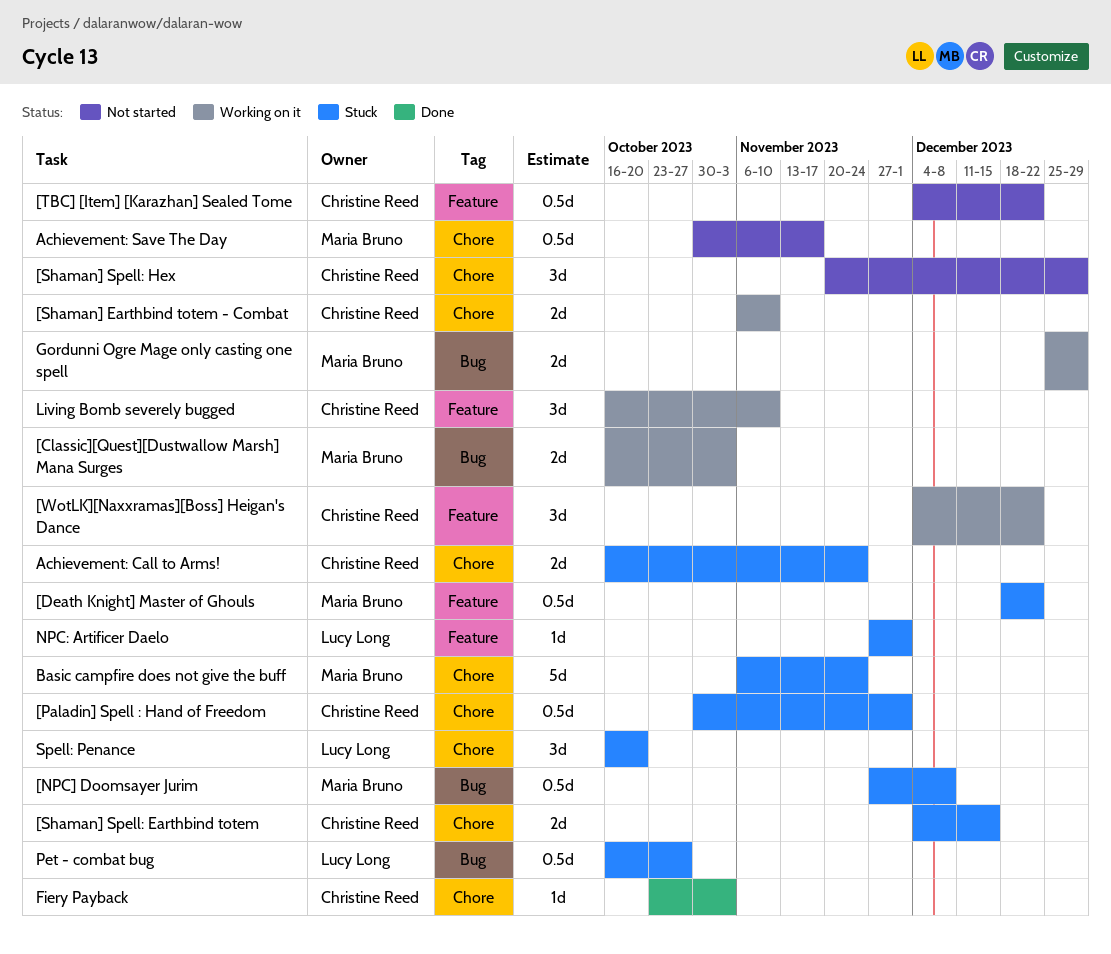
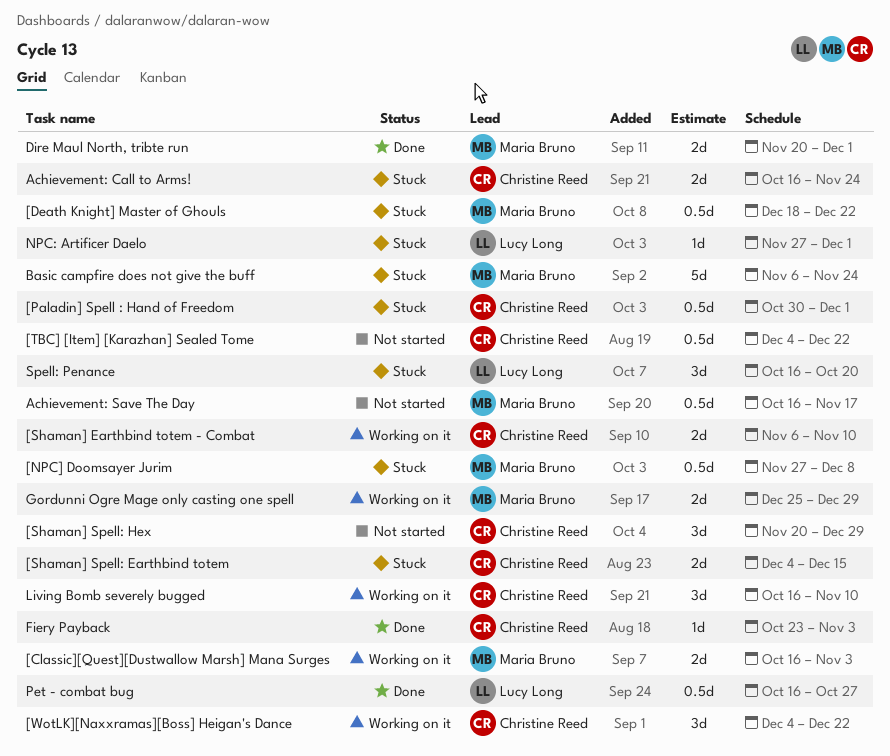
Achievement: Save The Day, start: Oct 30 -> Oct 16
Dire Maul North, tribte run: none -> present
Pet - combat bug, status: Stuck -> Done

